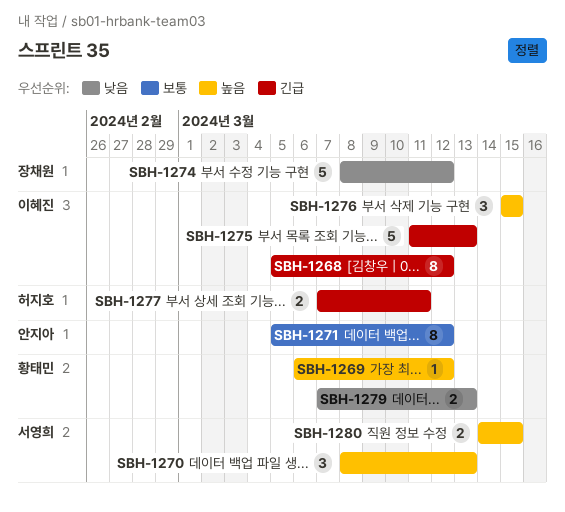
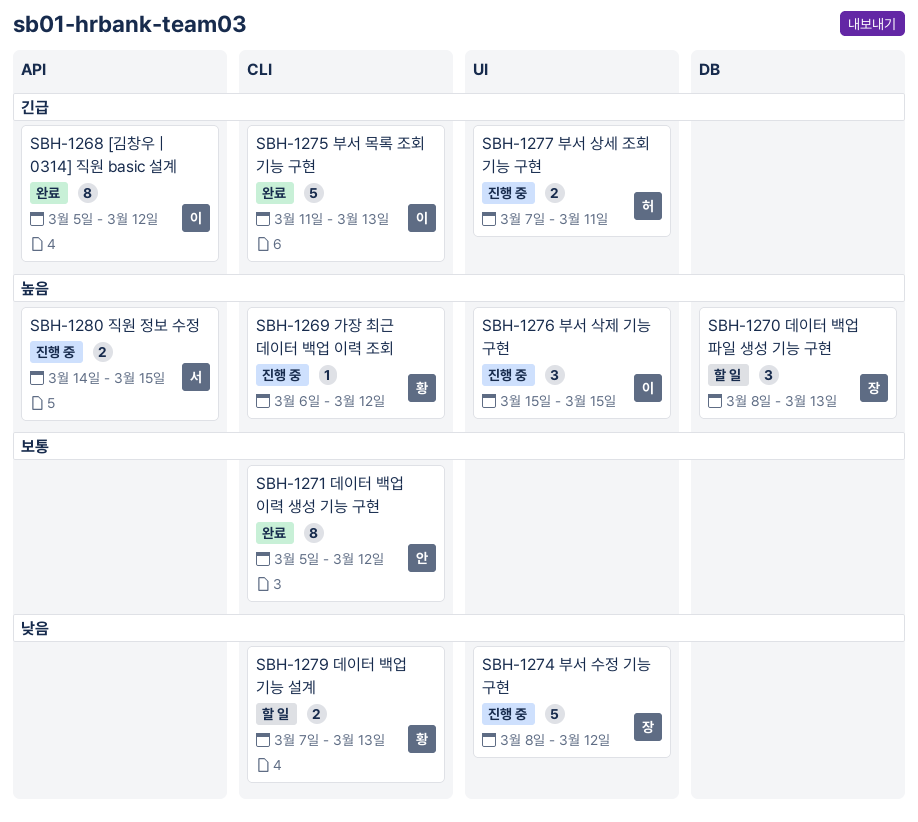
SBH-1270, owner: 서영희 -> 장채원

